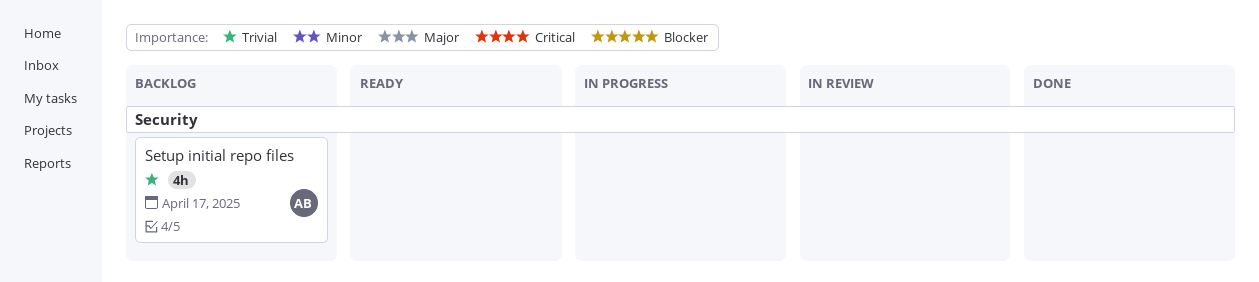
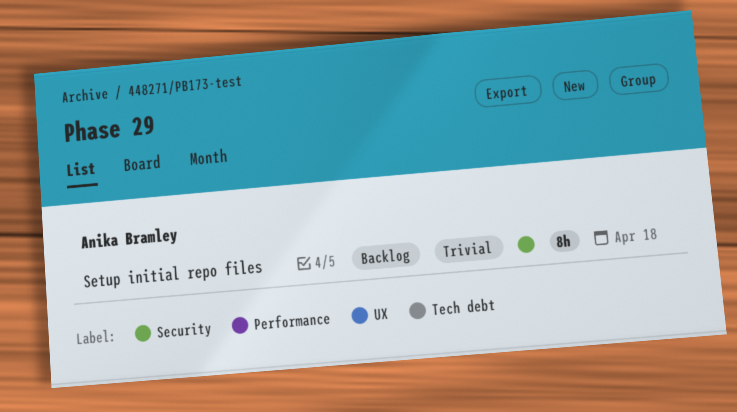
Setup initial repo files, estimate: 4h -> 8h
Setup initial repo files, due: Apr 17 -> Apr 18

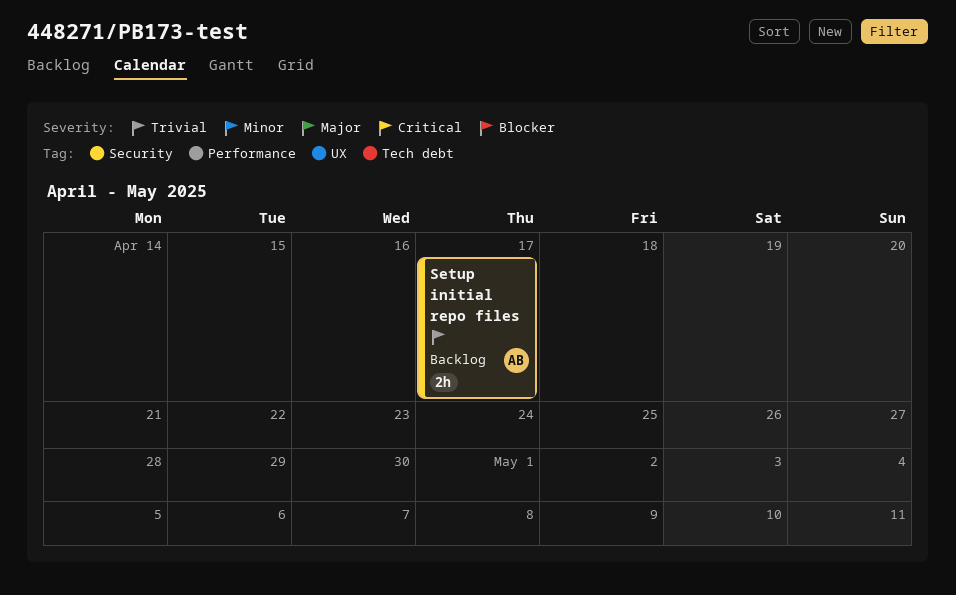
Setup initial repo files, estimate: 8h -> 2h
Setup initial repo files, due: Apr 18 -> Apr 17

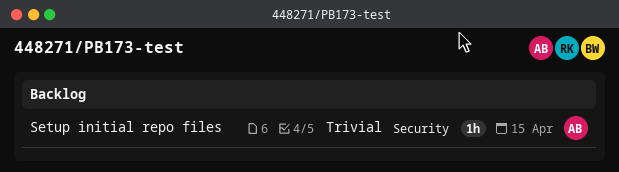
Setup initial repo files, estimate: 2h -> 1h
Setup initial repo files, due: Apr 17 -> Apr 15

